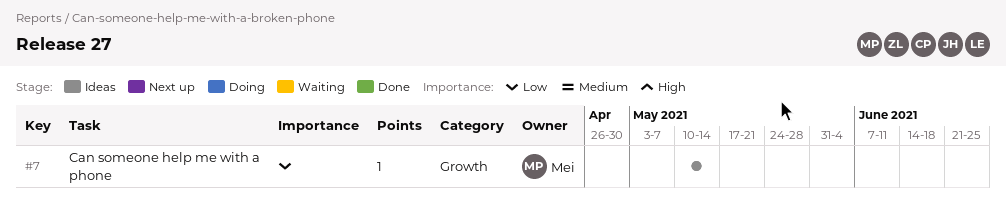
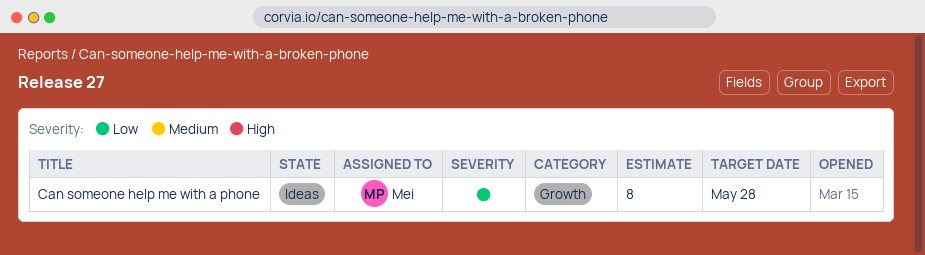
Can someone help me with a phone, estimate: 1 -> 8
Can someone help me with a phone, due: May 14 -> May 28

